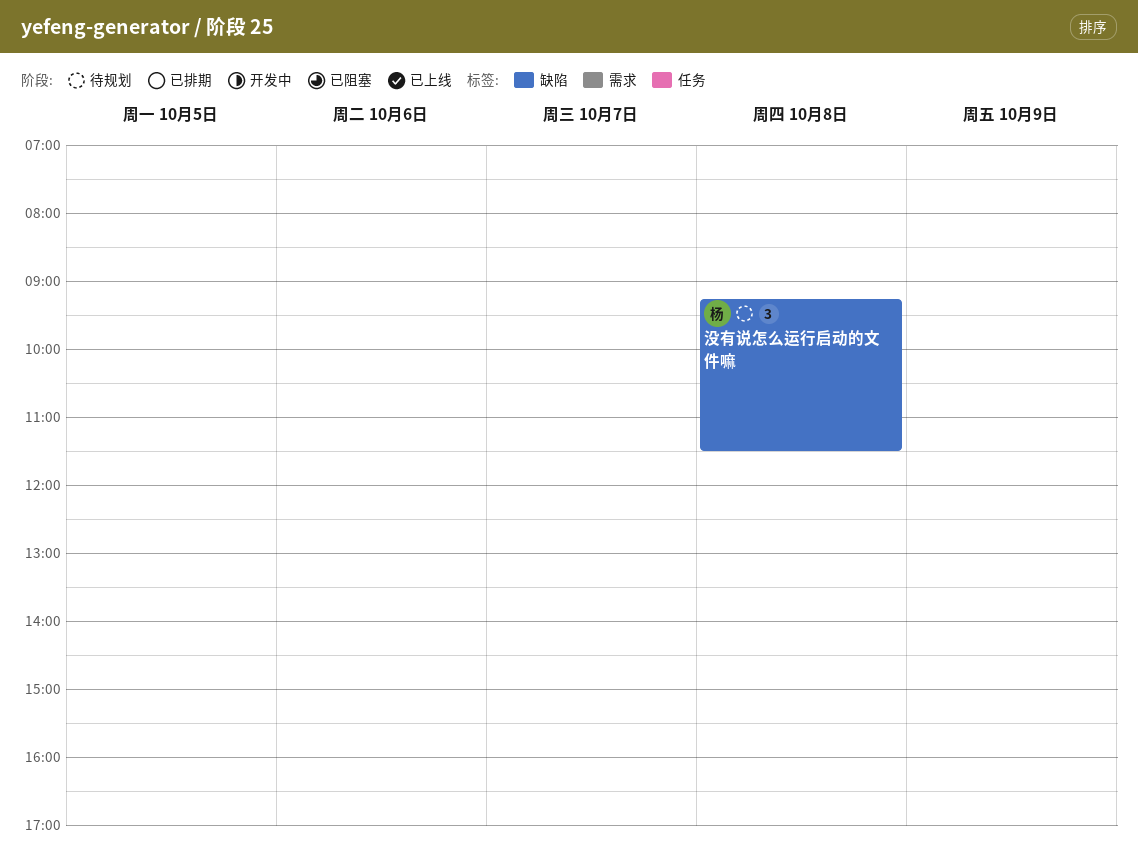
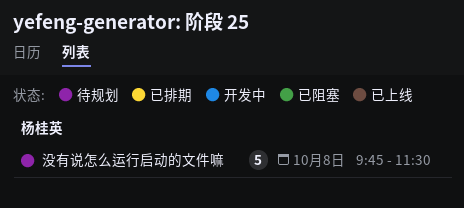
没有说怎么运行启动的文件嘛, estimate: 3 -> 5
没有说怎么运行启动的文件嘛, begins: 09:15 -> 09:45

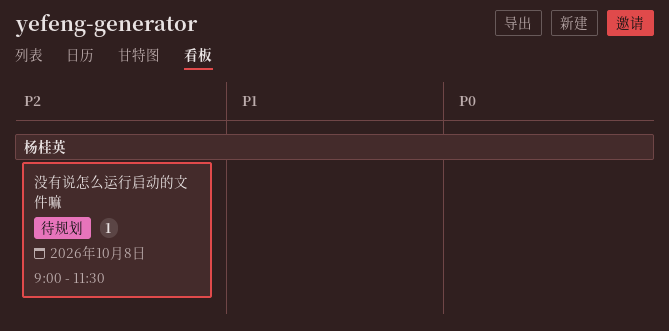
没有说怎么运行启动的文件嘛, estimate: 5 -> 1
没有说怎么运行启动的文件嘛, begins: 09:45 -> 09:00

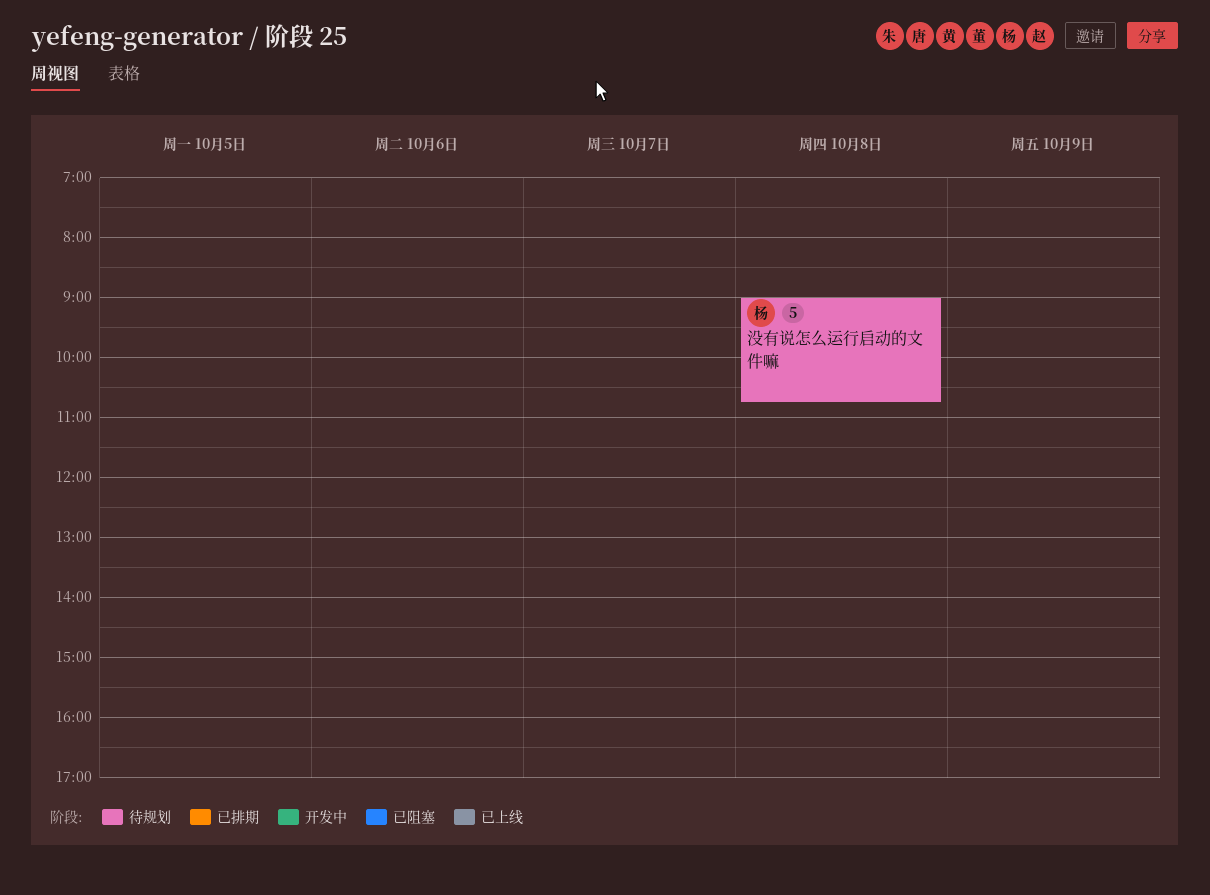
没有说怎么运行启动的文件嘛, estimate: 1 -> 5
没有说怎么运行启动的文件嘛, ends: 11:30 -> 10:45

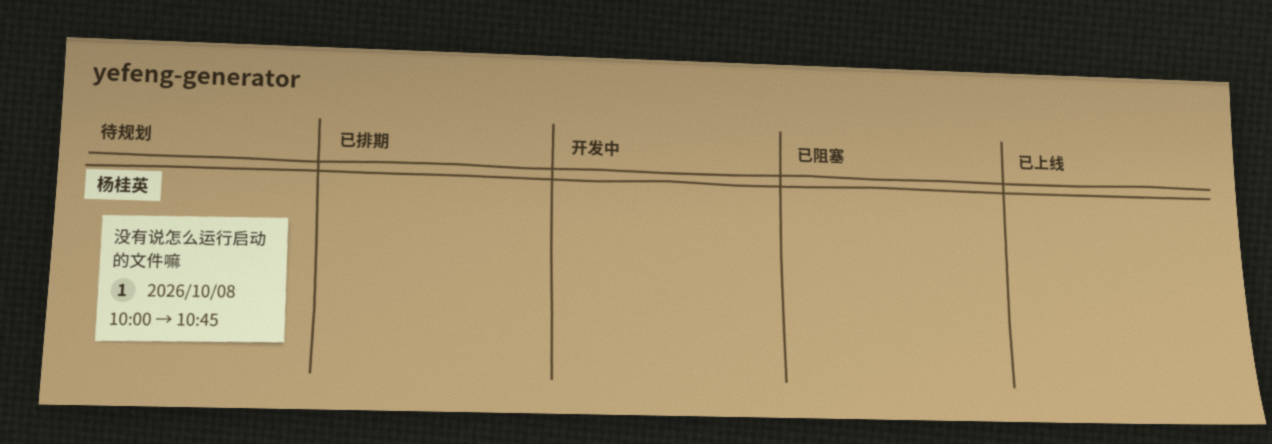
没有说怎么运行启动的文件嘛, estimate: 5 -> 1
没有说怎么运行启动的文件嘛, begins: 09:00 -> 10:00

